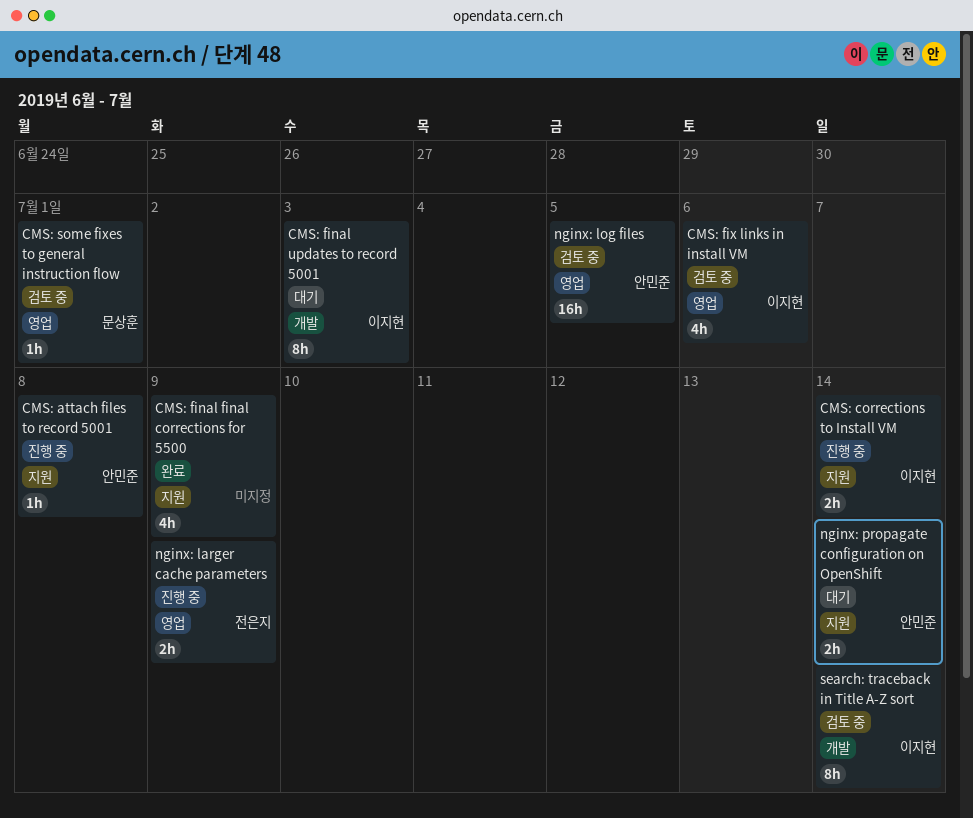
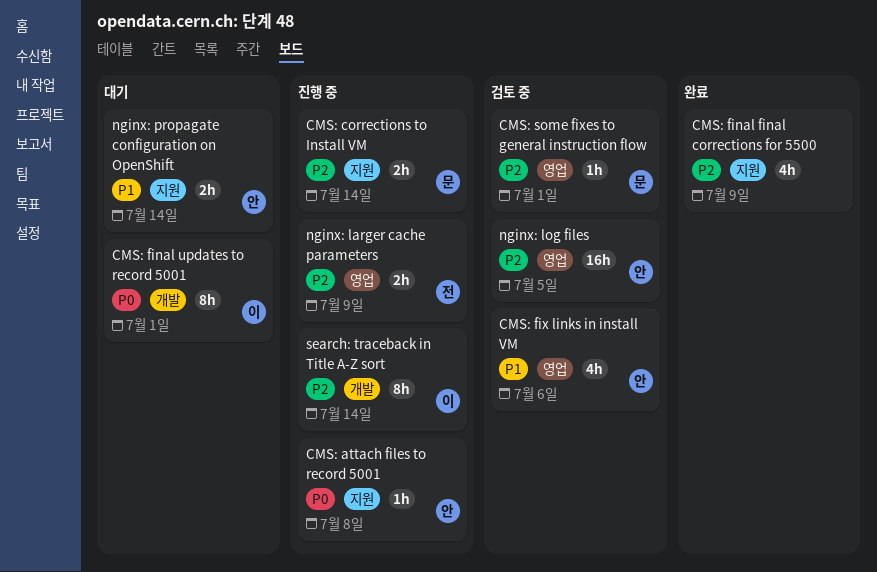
CMS: corrections to Install VM, owner: 이지현 -> 문상훈
CMS: final updates to record 5001, due: Jul 3 -> Jul 1
CMS: fix links in install VM, owner: 이지현 -> 안민준
search: traceback in Title A-Z sort, status: 검토 중 -> 진행 중

